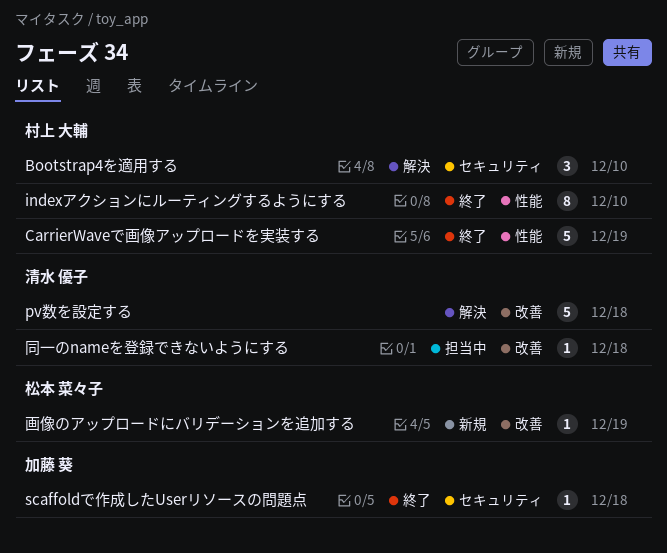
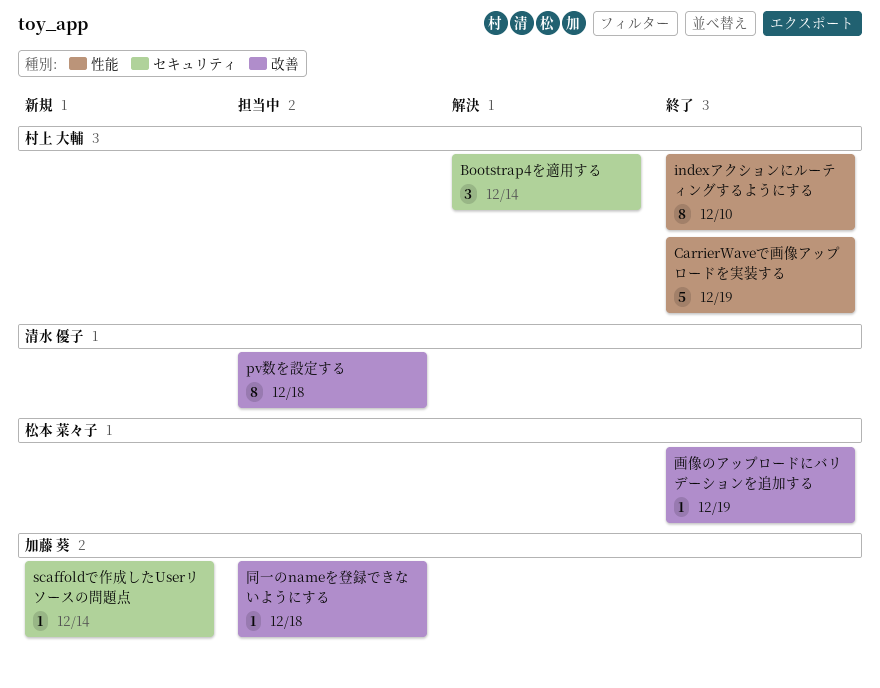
Bootstrap4を適用する, due: Dec 10 -> Dec 14
pv数を設定する, status: 解決 -> 担当中
pv数を設定する, estimate: 5 -> 8
scaffoldで作成したUserリソースの問題点, status: 終了 -> 新規
scaffoldで作成したUserリソースの問題点, due: Dec 18 -> Dec 14
同一のnameを登録できないようにする, owner: 清水 優子 -> 加藤 葵
画像のアップロードにバリデーションを追加する, status: 新規 -> 終了

